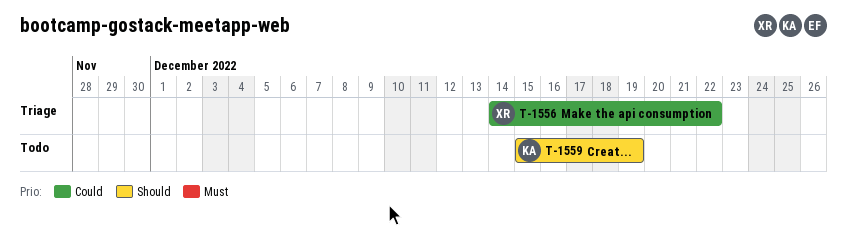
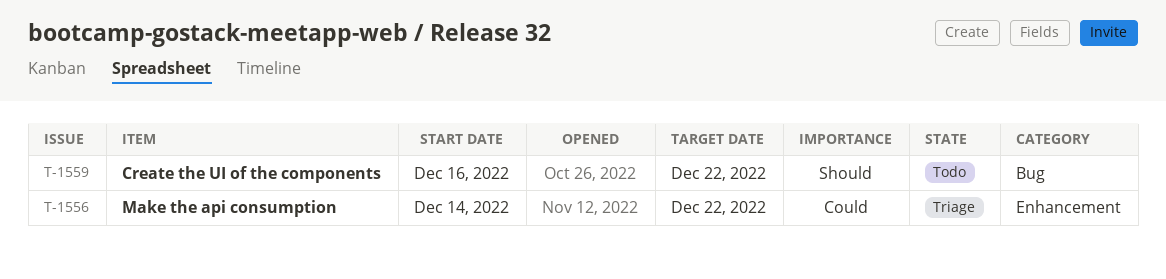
T-1559, start: Dec 15 -> Dec 16
T-1559, due: Dec 19 -> Dec 22

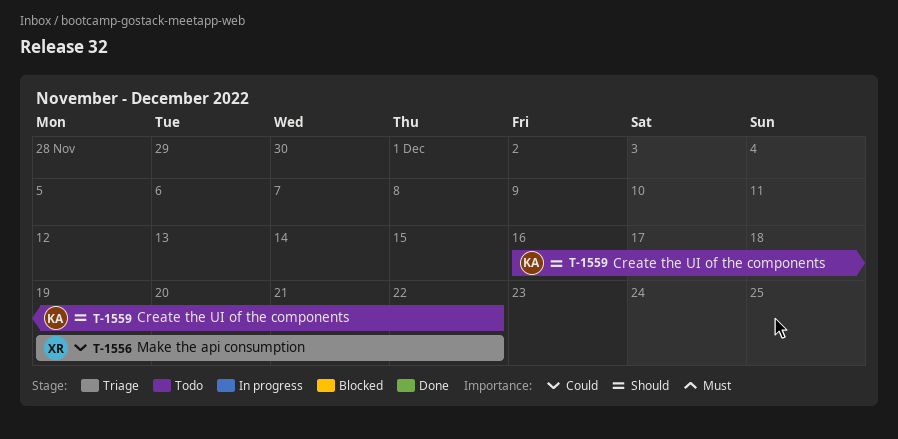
T-1556, start: Dec 14 -> Dec 19

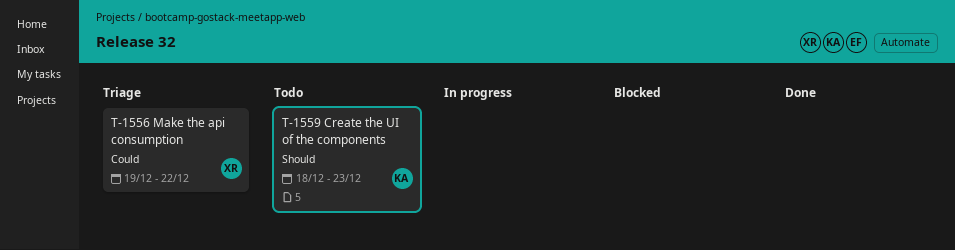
T-1559, start: Dec 16 -> Dec 18
T-1559, due: Dec 22 -> Dec 23

